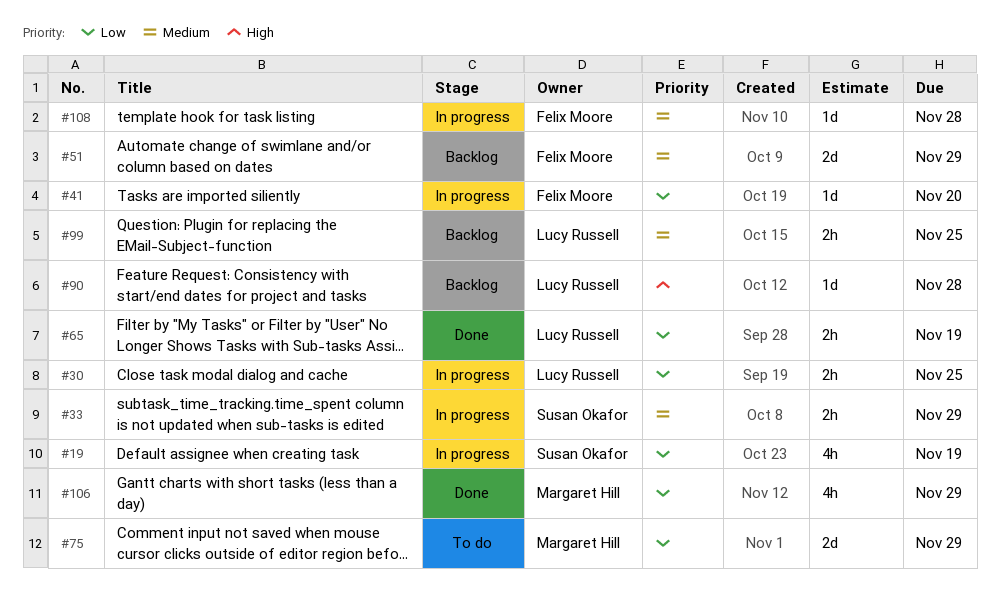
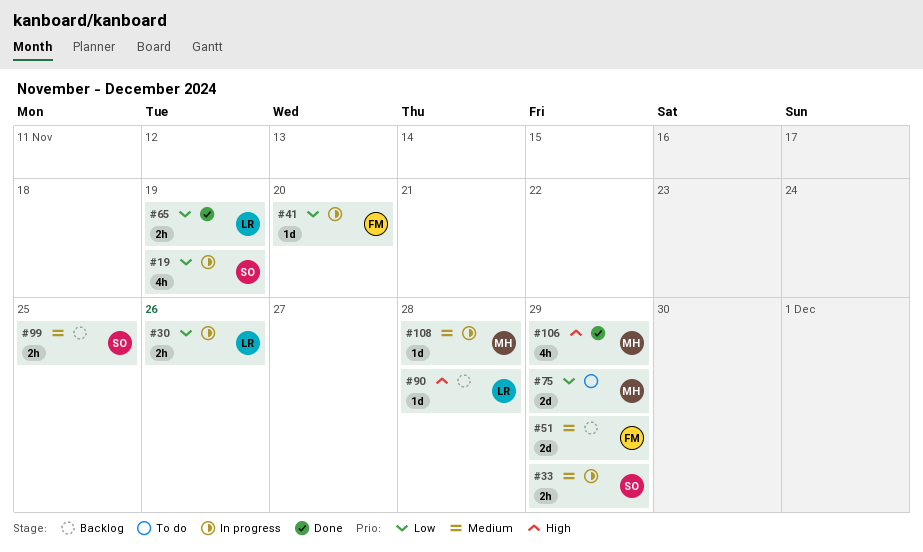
#30, due: Nov 25 -> Nov 26
#99, owner: Lucy Russell -> Susan Okafor
#106, priority: Low -> High
#108, owner: Felix Moore -> Margaret Hill

